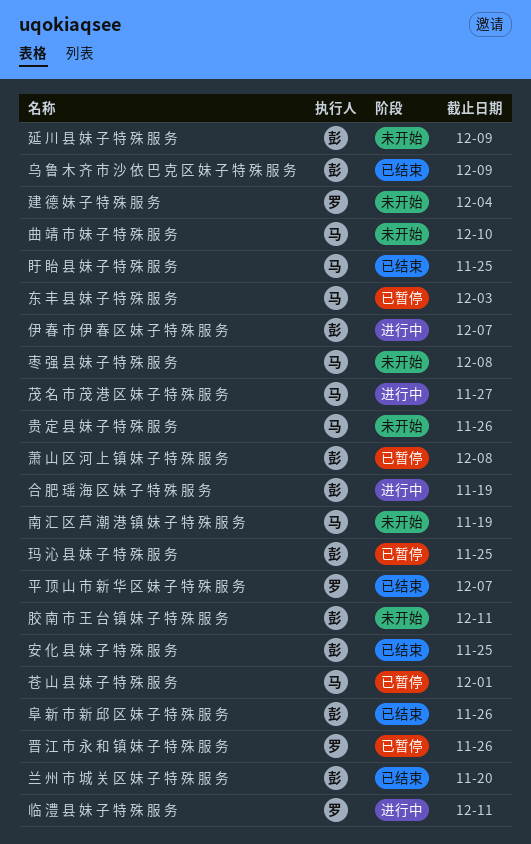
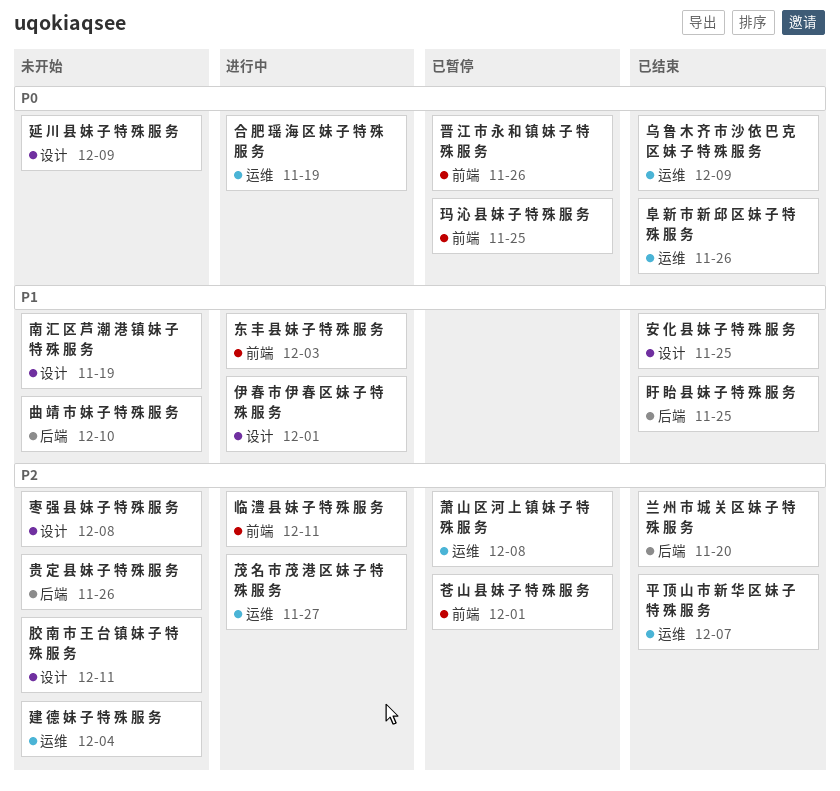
东 丰 县 妹 子 特 殊 服 务, status: 已暂停 -> 进行中
伊 春 市 伊 春 区 妹 子 特 殊 服 务, due: Dec 7 -> Dec 1

